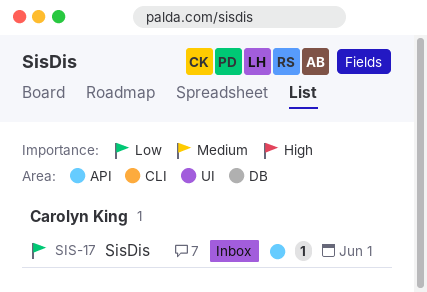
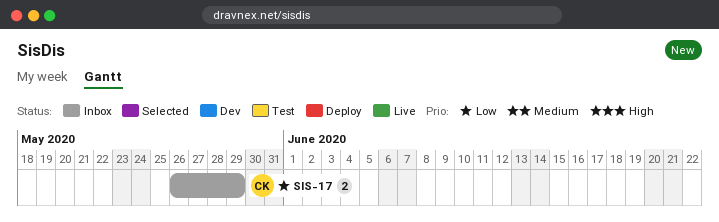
SIS-17, estimate: 1 -> 2
SIS-17, due: Jun 1 -> May 29

